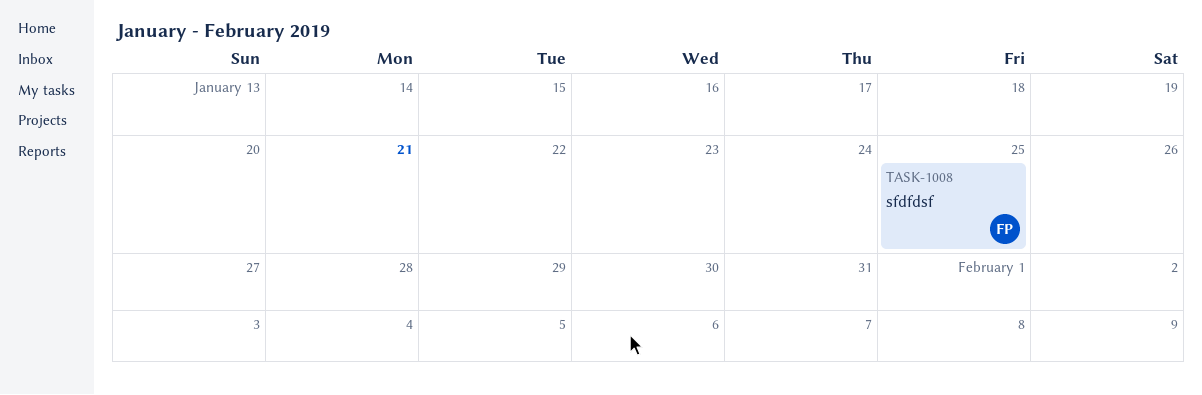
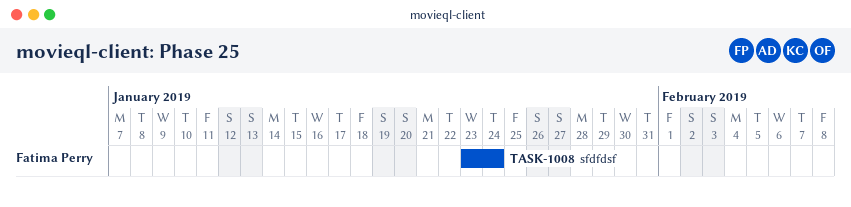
TASK-1008, due: Jan 25 -> Jan 24

